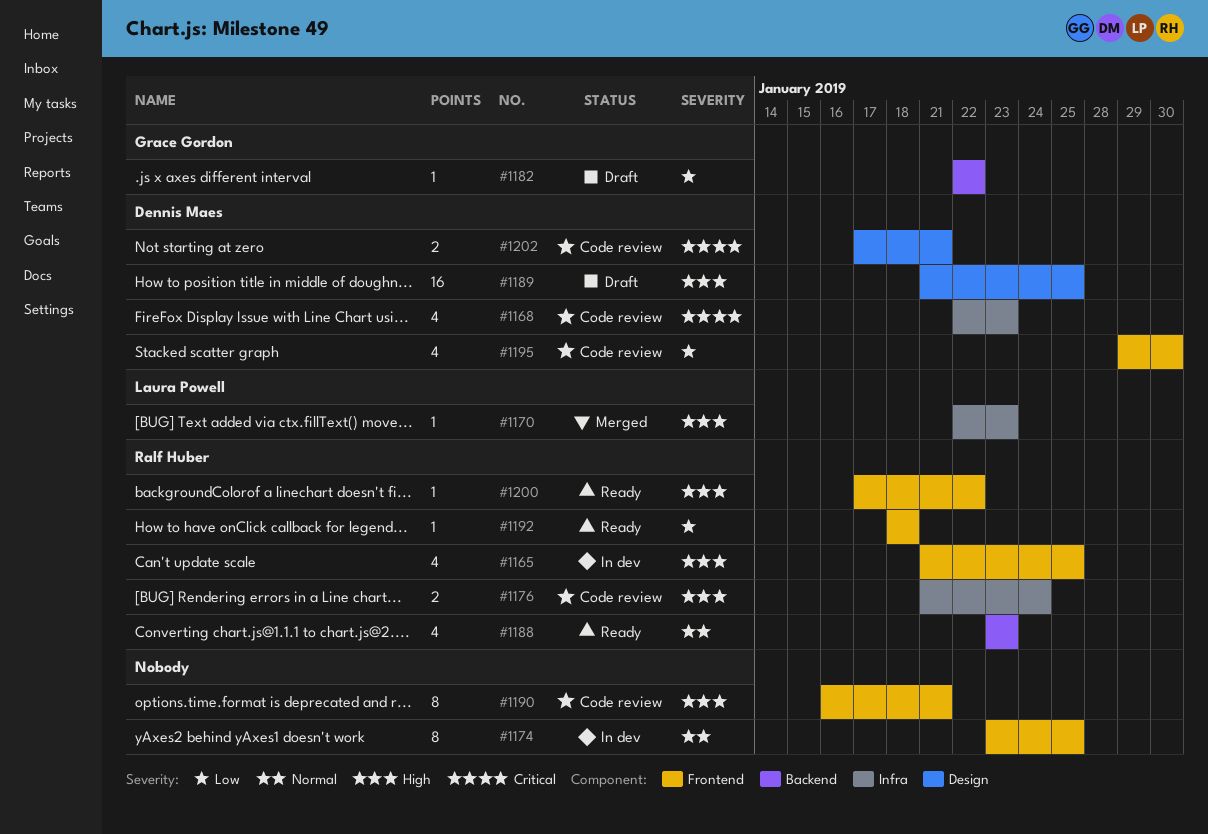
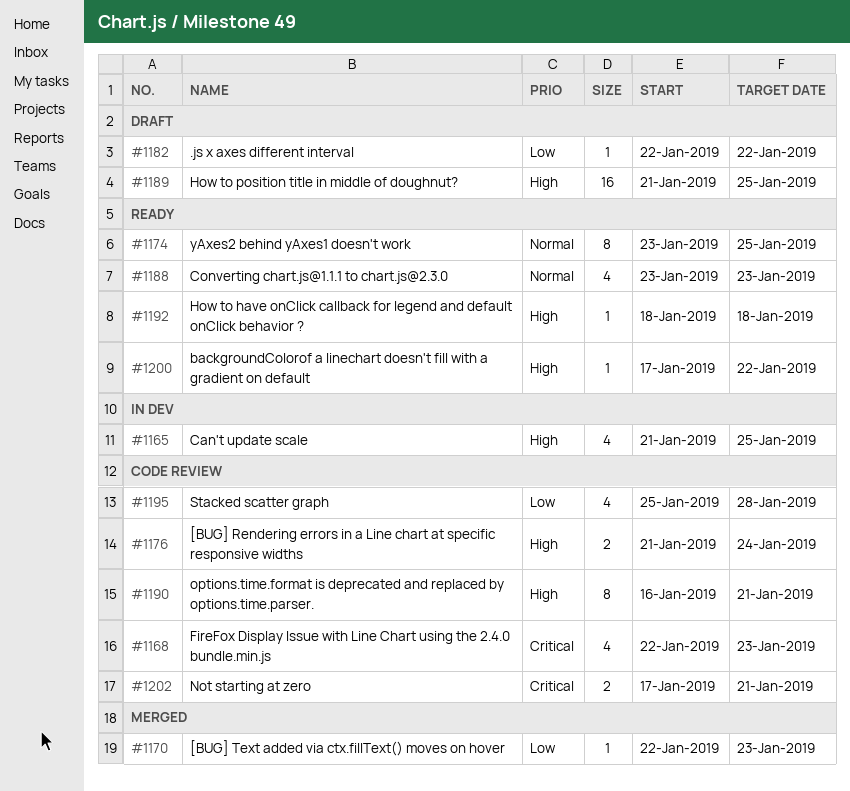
#1170, priority: High -> Low
#1174, status: In dev -> Ready
#1192, priority: Low -> High
#1195, start: Jan 29 -> Jan 25
#1195, due: Jan 30 -> Jan 28

